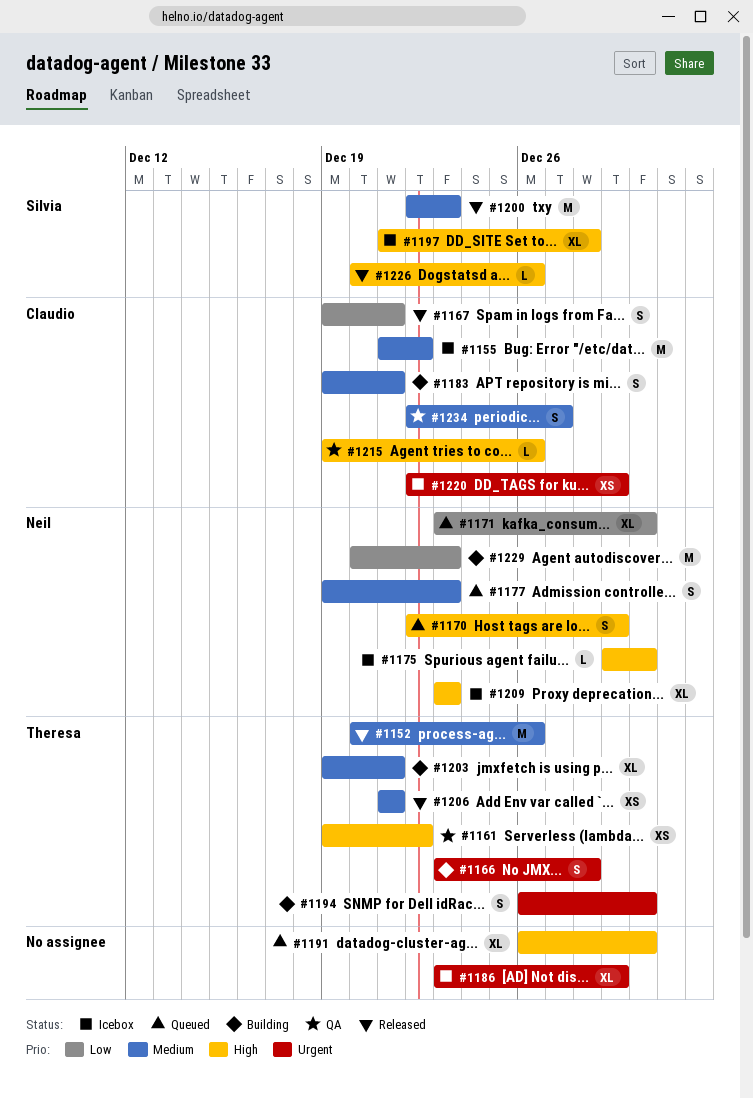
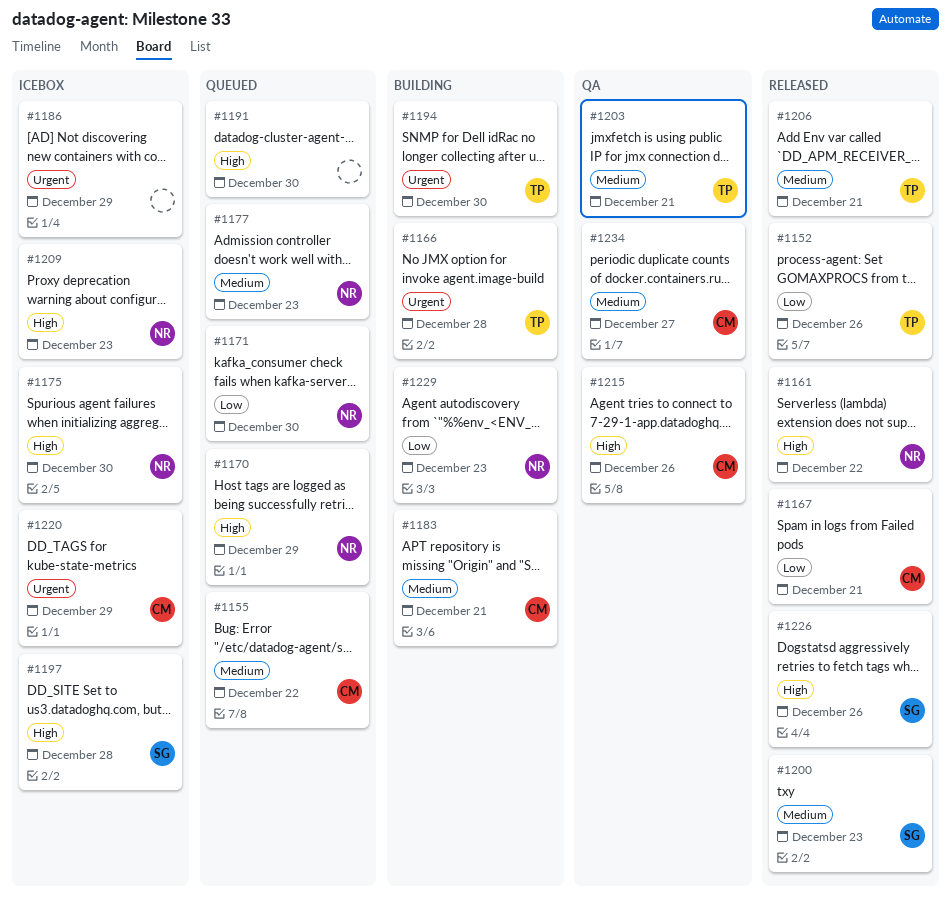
#1152, priority: Medium -> Low
#1155, status: Icebox -> Queued
#1161, status: QA -> Released
#1161, owner: Theresa -> Neil
#1203, status: Building -> QA

